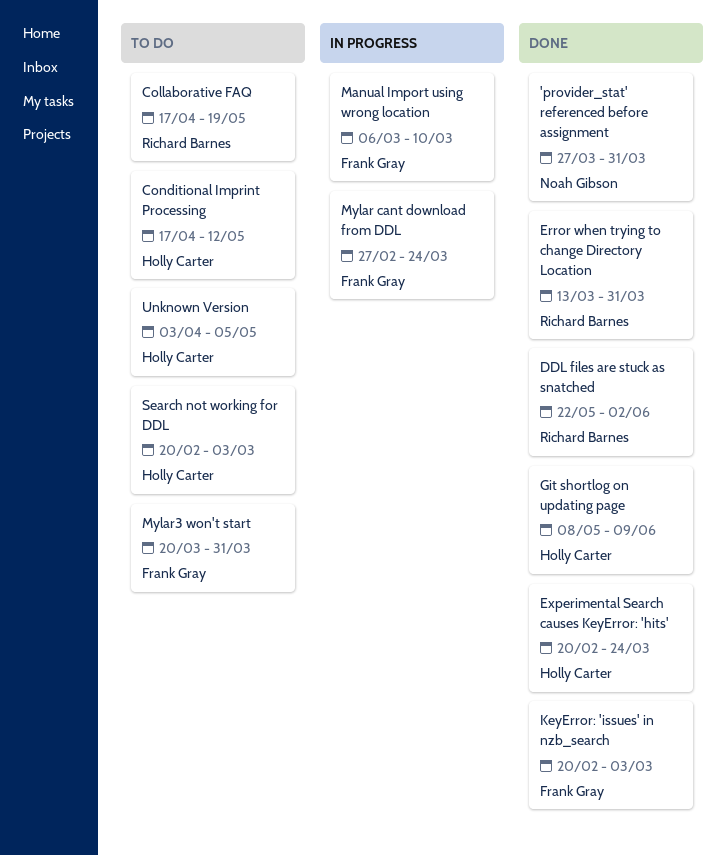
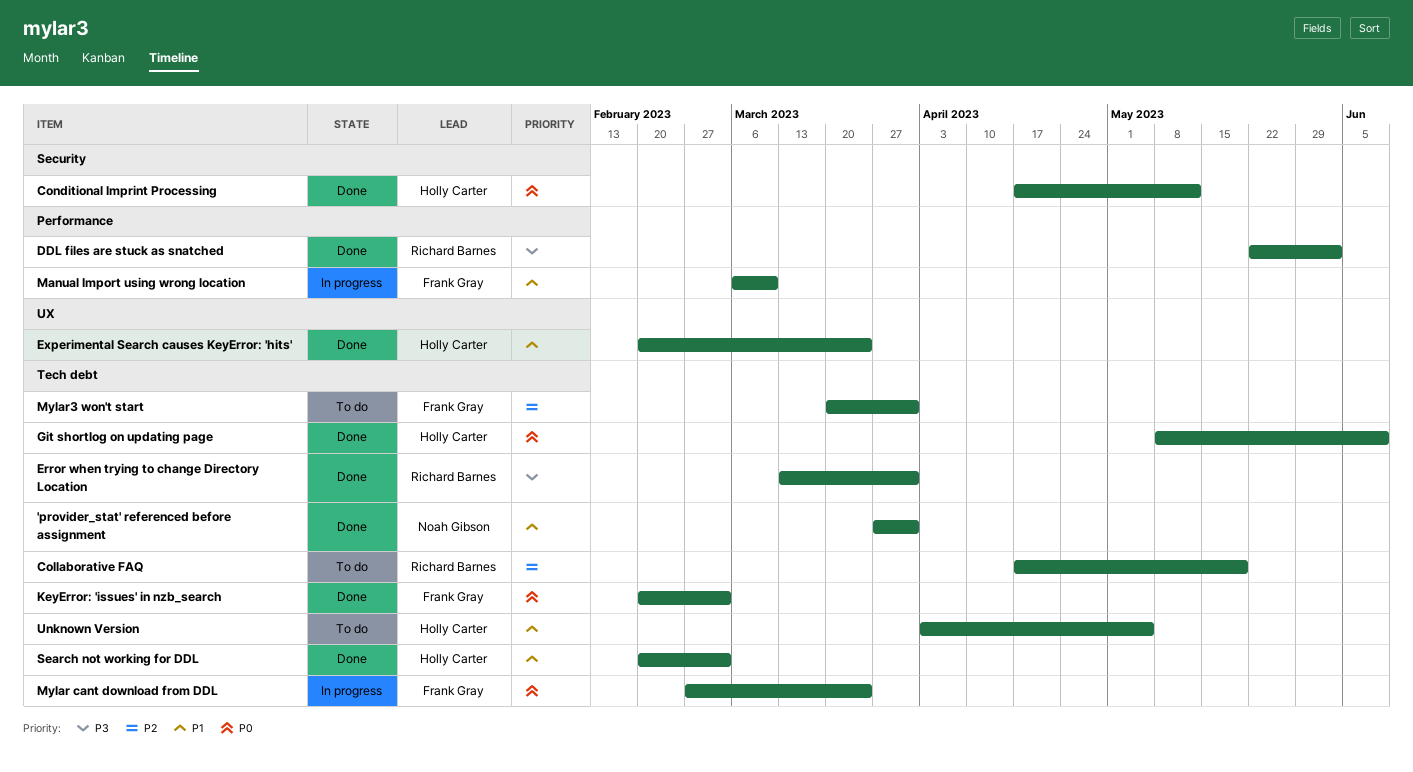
Conditional Imprint Processing, status: To do -> Done
Search not working for DDL, status: To do -> Done

